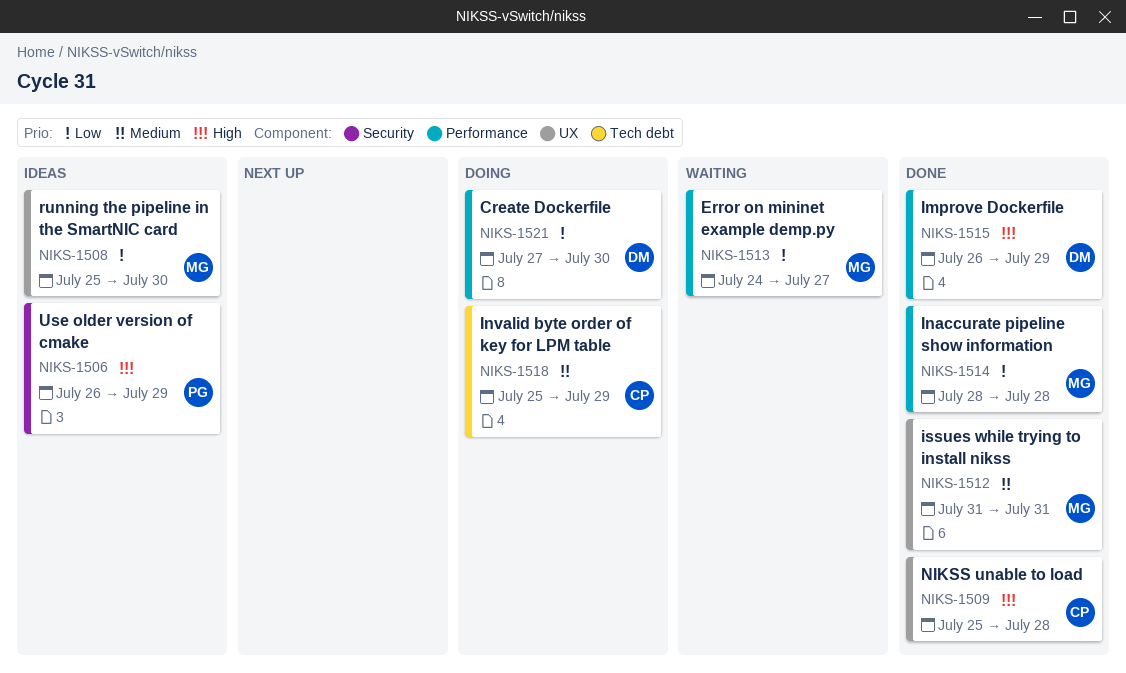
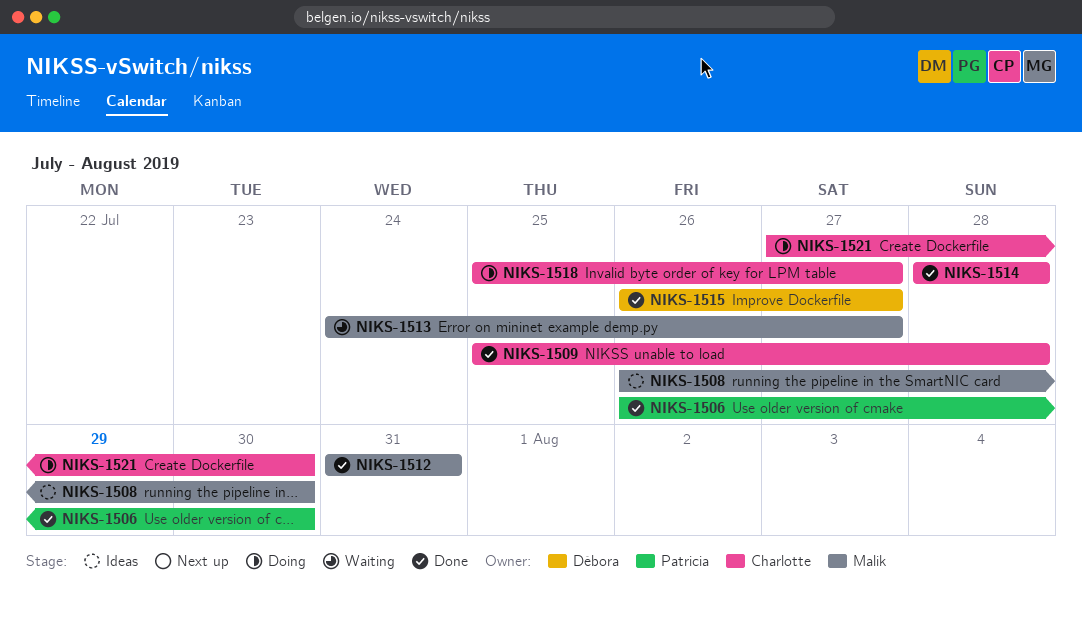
NIKS-1506, status: Ideas -> Done
NIKS-1506, due: Jul 29 -> Jul 30
NIKS-1508, start: Jul 25 -> Jul 26
NIKS-1514, owner: Malik -> Charlotte
NIKS-1515, due: Jul 29 -> Jul 27
NIKS-1518, due: Jul 29 -> Jul 27
NIKS-1521, owner: Débora -> Charlotte

